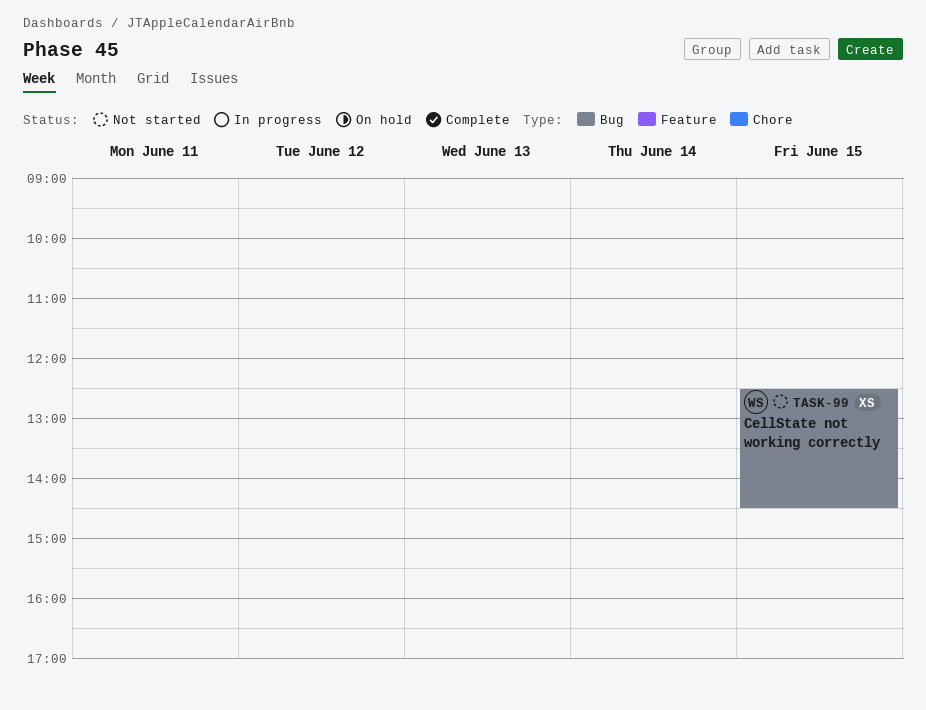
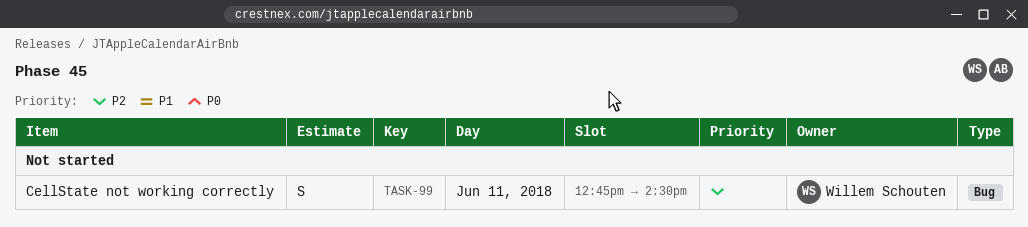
TASK-99, estimate: XS -> S
TASK-99, day: Jun 15 -> Jun 11
TASK-99, begins: 12:30 -> 12:45

